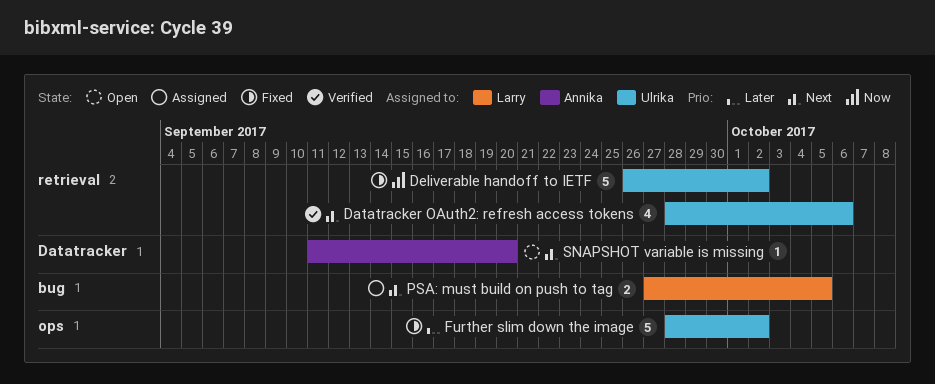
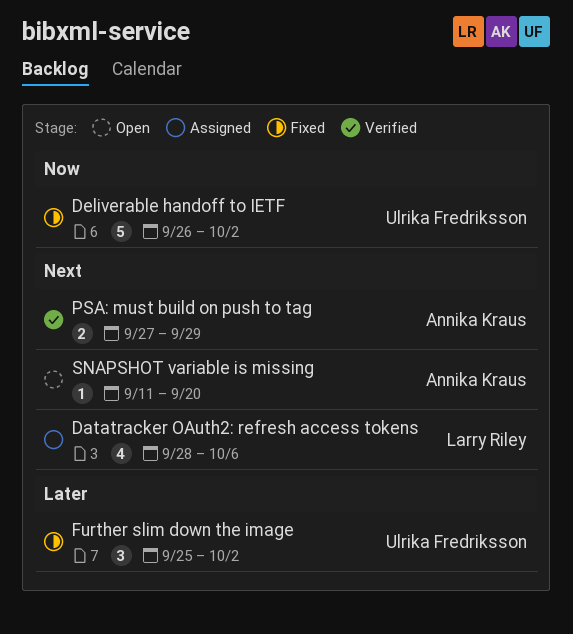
Datatracker OAuth2: refresh access tokens, status: Verified -> Assigned
Datatracker OAuth2: refresh access tokens, owner: Ulrika Fredriksson -> Larry Riley
Further slim down the image, estimate: 5 -> 3
Further slim down the image, start: Sep 28 -> Sep 25
PSA: must build on push to tag, status: Assigned -> Verified
PSA: must build on push to tag, owner: Larry Riley -> Annika Kraus
PSA: must build on push to tag, due: Oct 5 -> Sep 29

